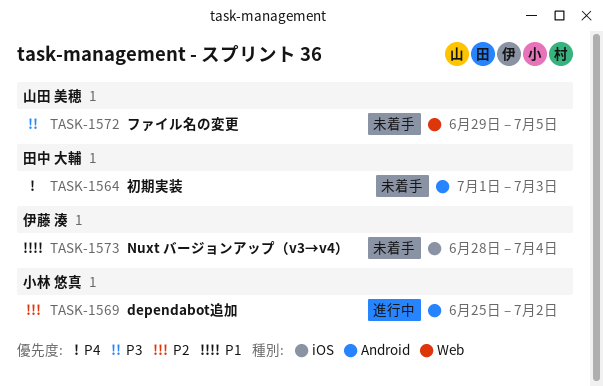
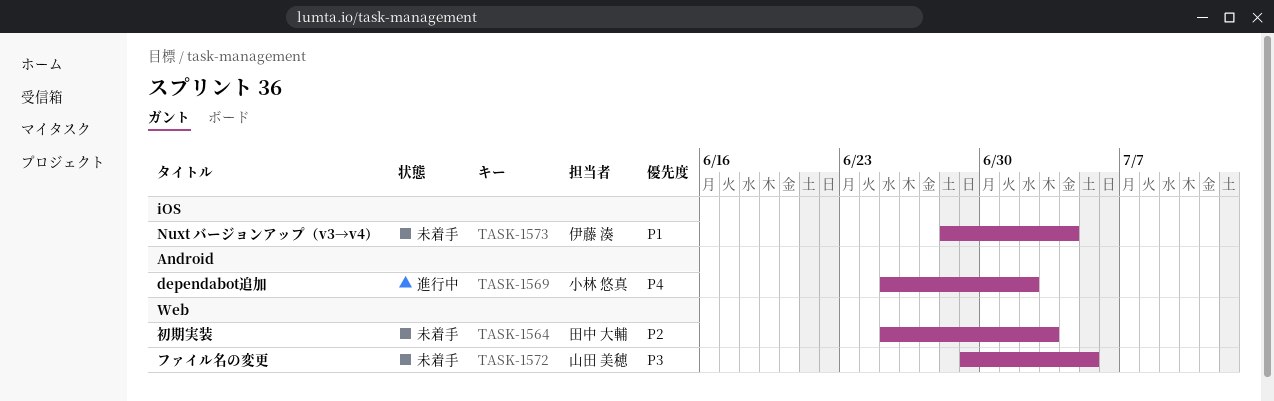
TASK-1564, priority: P4 -> P2
TASK-1564, label: Android -> Web
TASK-1564, start: Jul 1 -> Jun 25
TASK-1569, priority: P2 -> P4

